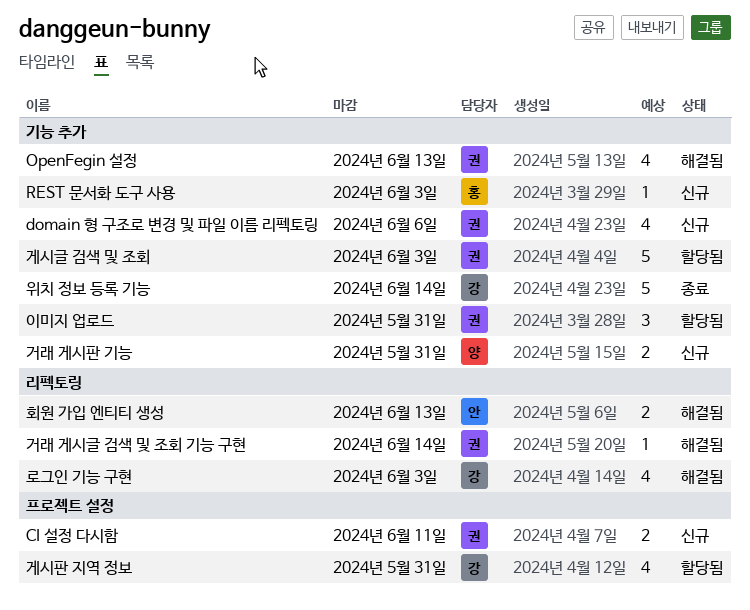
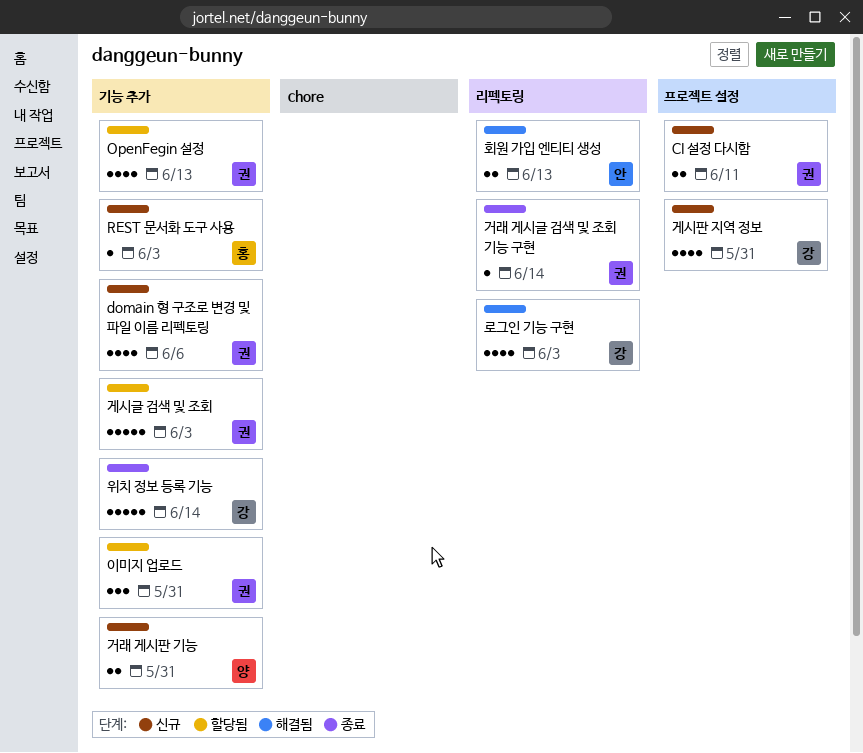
OpenFegin 설정, status: 해결됨 -> 할당됨
거래 게시글 검색 및 조회 기능 구현, status: 해결됨 -> 종료
게시판 지역 정보, status: 할당됨 -> 신규

